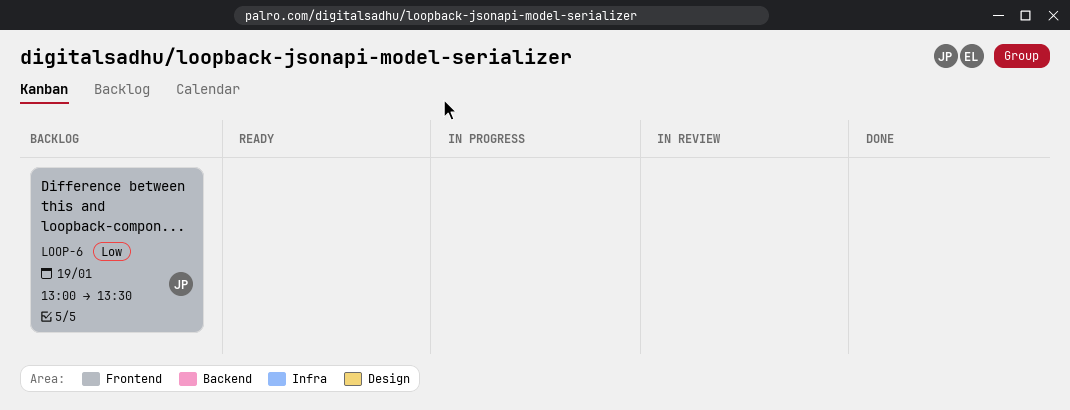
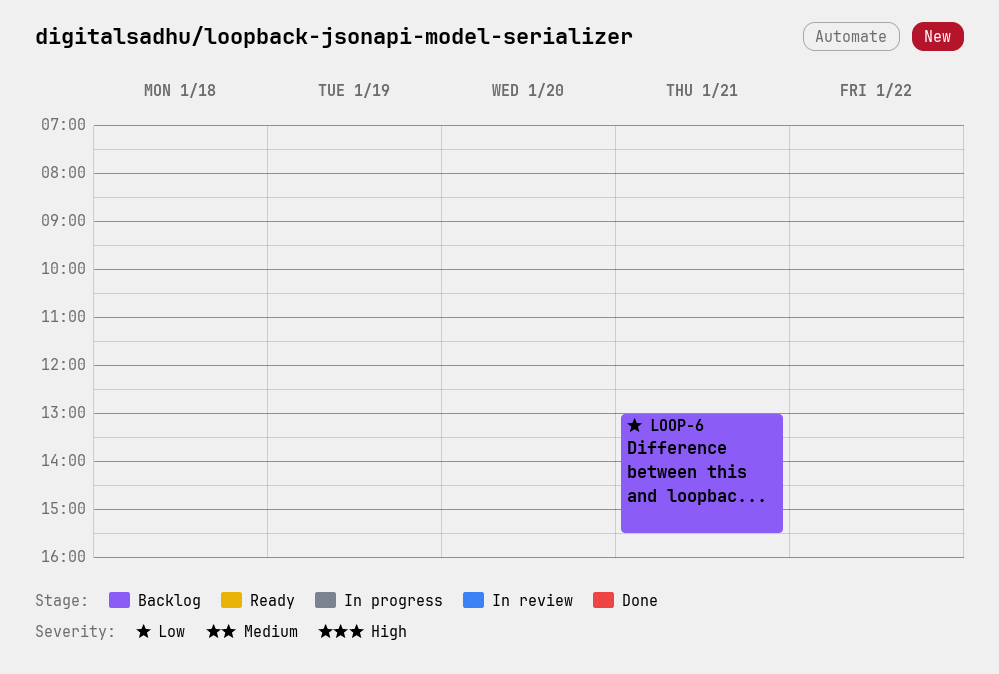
LOOP-6, day: Jan 19 -> Jan 21
LOOP-6, ends: 13:30 -> 15:30

